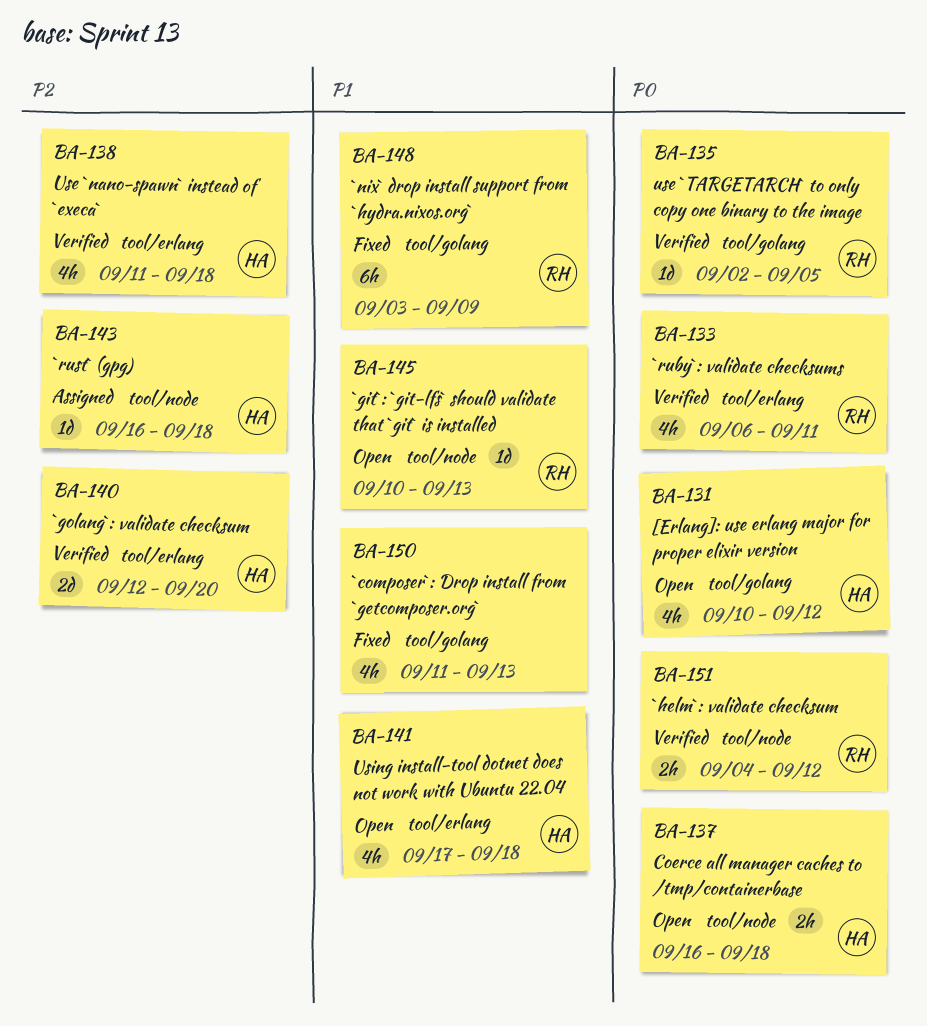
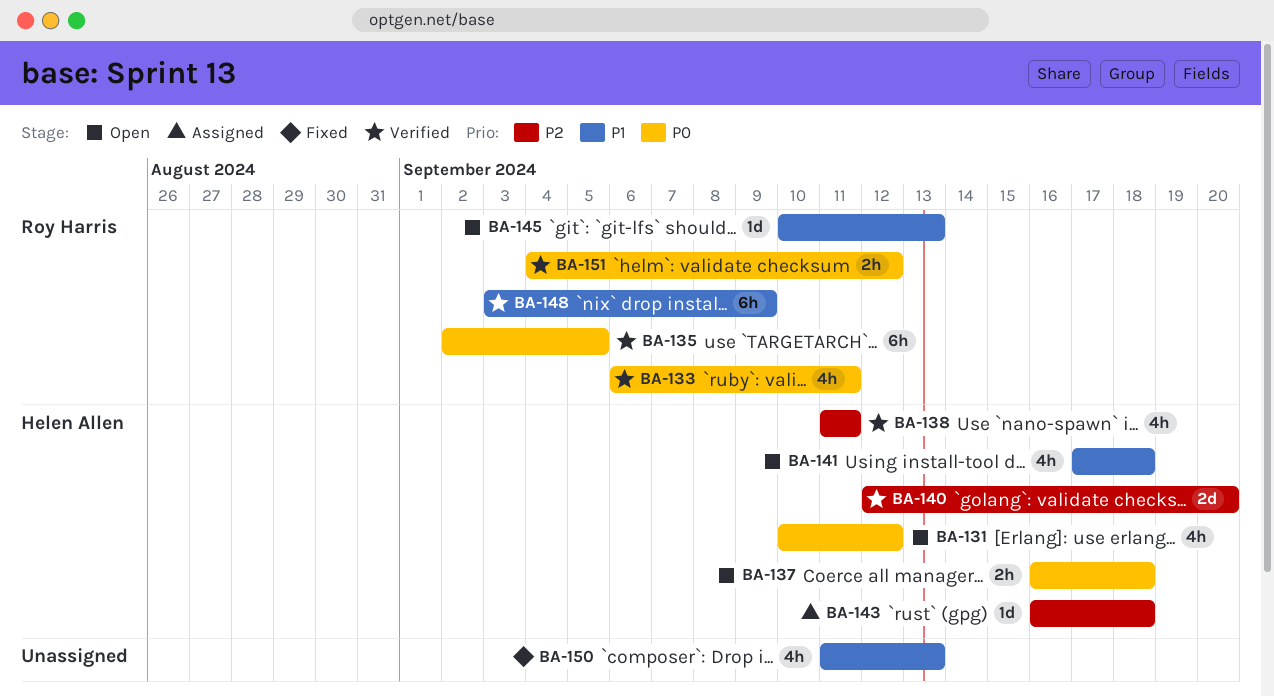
BA-135, estimate: 1d -> 6h
BA-138, due: Sep 18 -> Sep 11
BA-148, status: Fixed -> Verified

